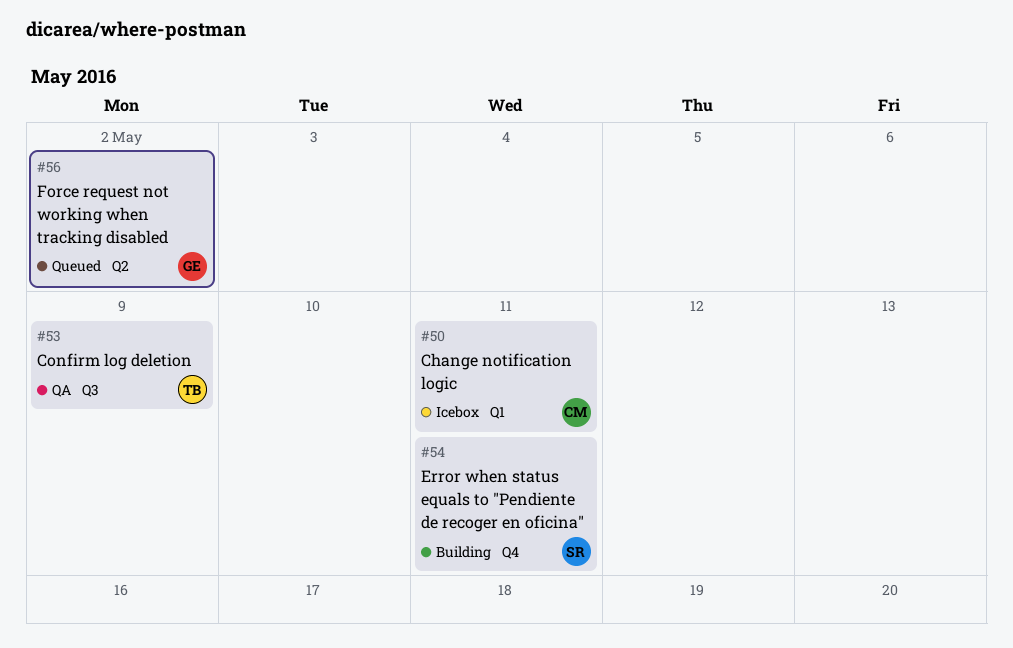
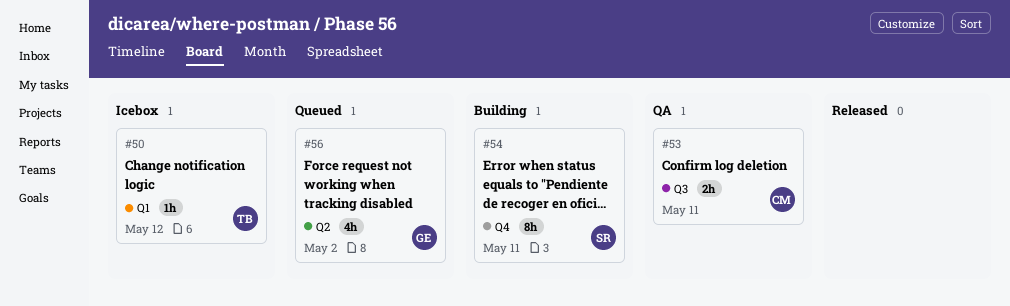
#50, owner: CM -> TB
#50, due: May 11 -> May 12
#53, owner: TB -> CM
#53, due: May 9 -> May 11

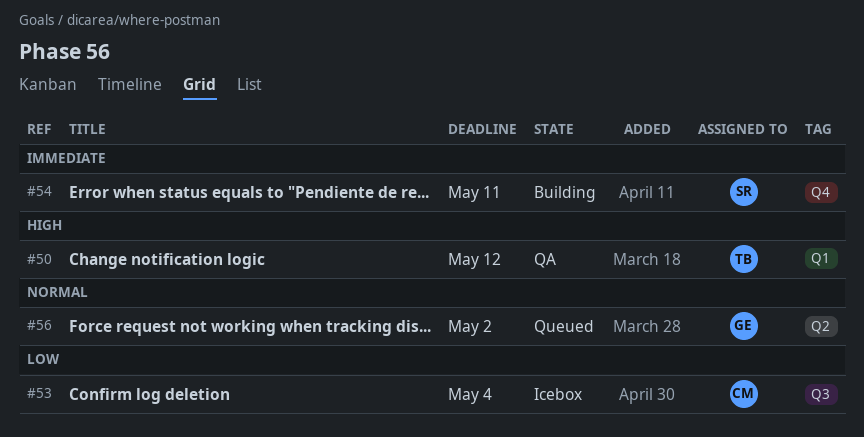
#50, status: Icebox -> QA
#53, status: QA -> Icebox
#53, due: May 11 -> May 4

